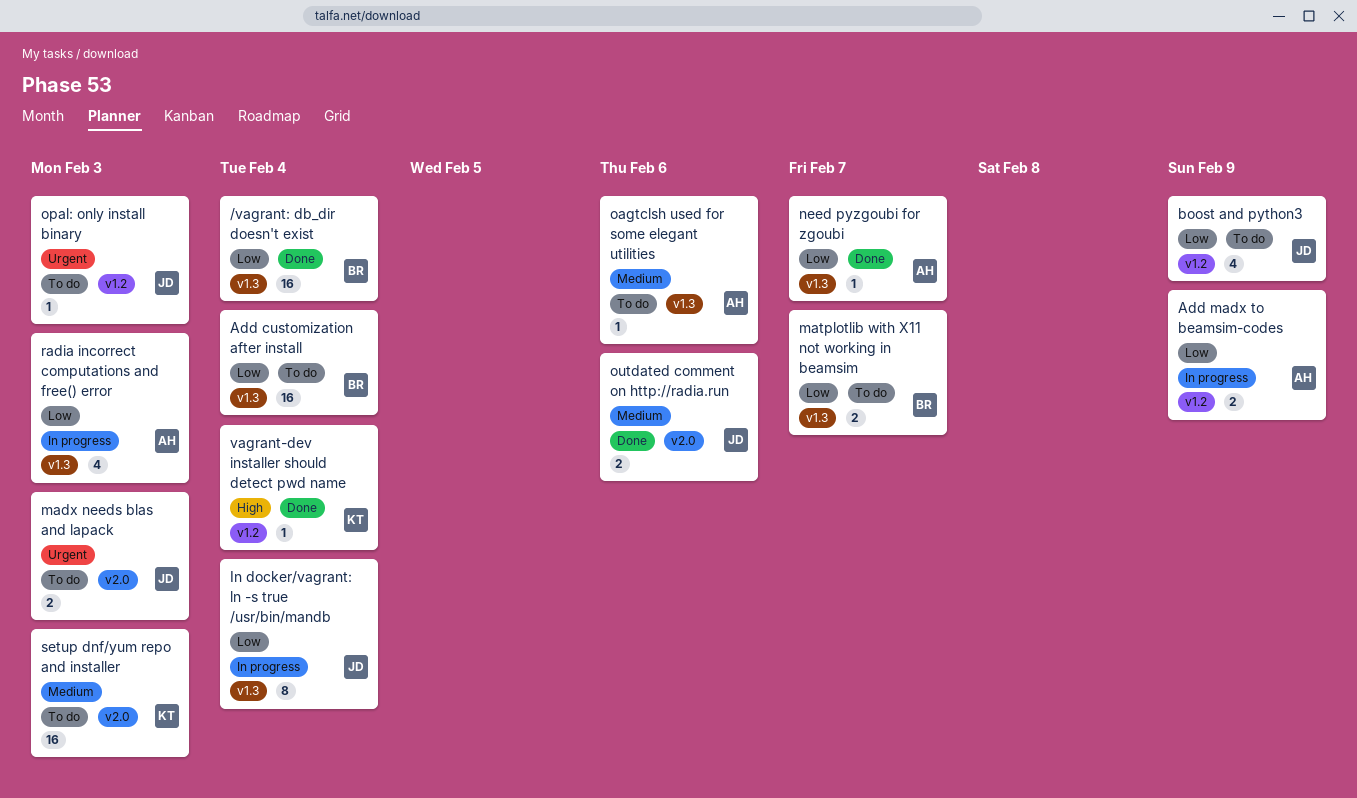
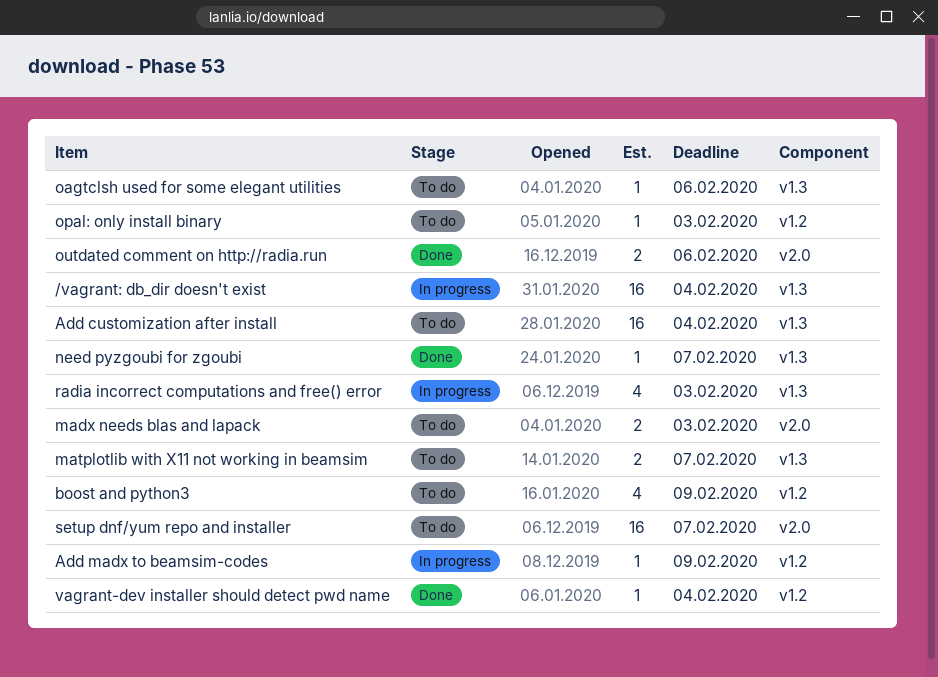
/vagrant: db_dir doesn't exist, status: Done -> In progress
Add madx to beamsim-codes, estimate: 2 -> 1
In docker/vagrant: ln -s true /usr/bin/mandb: present -> none
setup dnf/yum repo and installer, due: Feb 3 -> Feb 7

